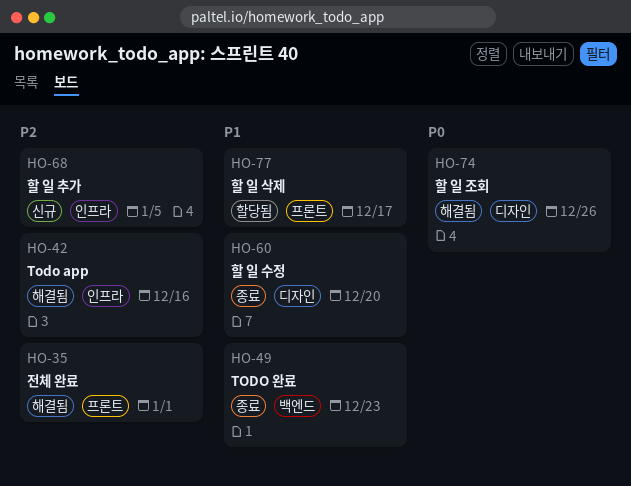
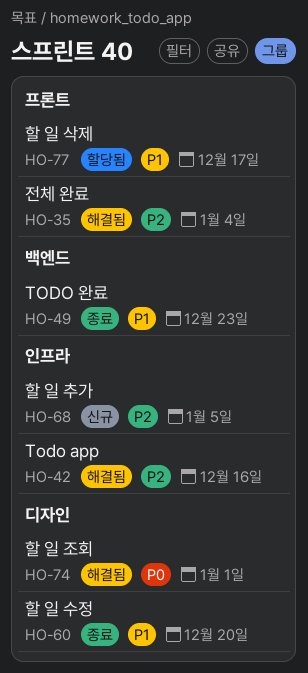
HO-35, due: Jan 1 -> Jan 4
HO-74, due: Dec 26 -> Jan 1

